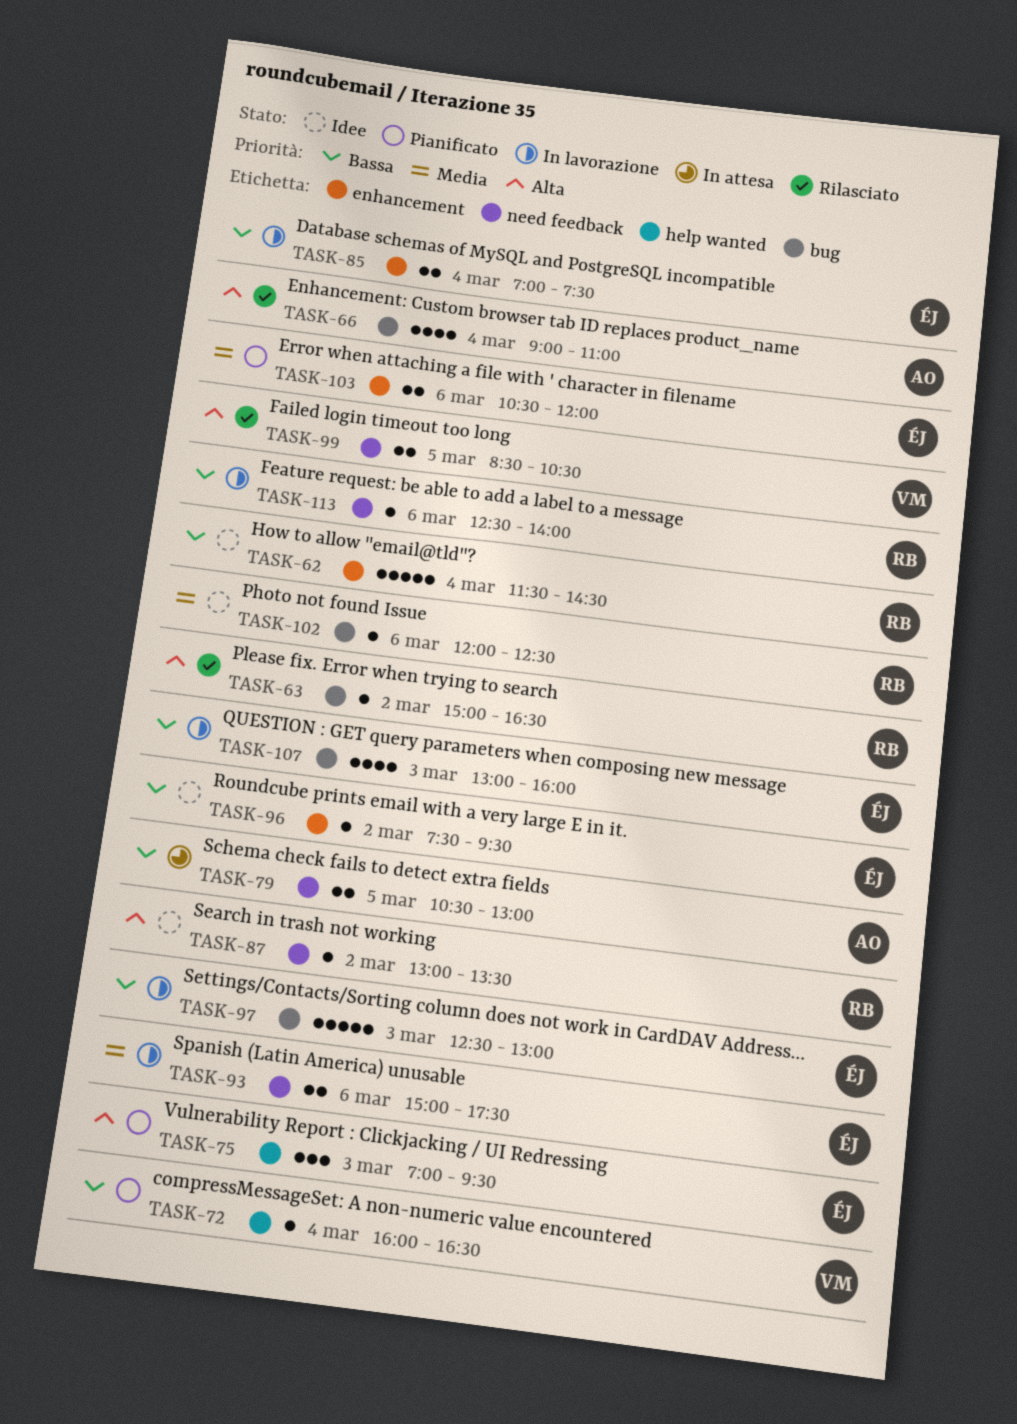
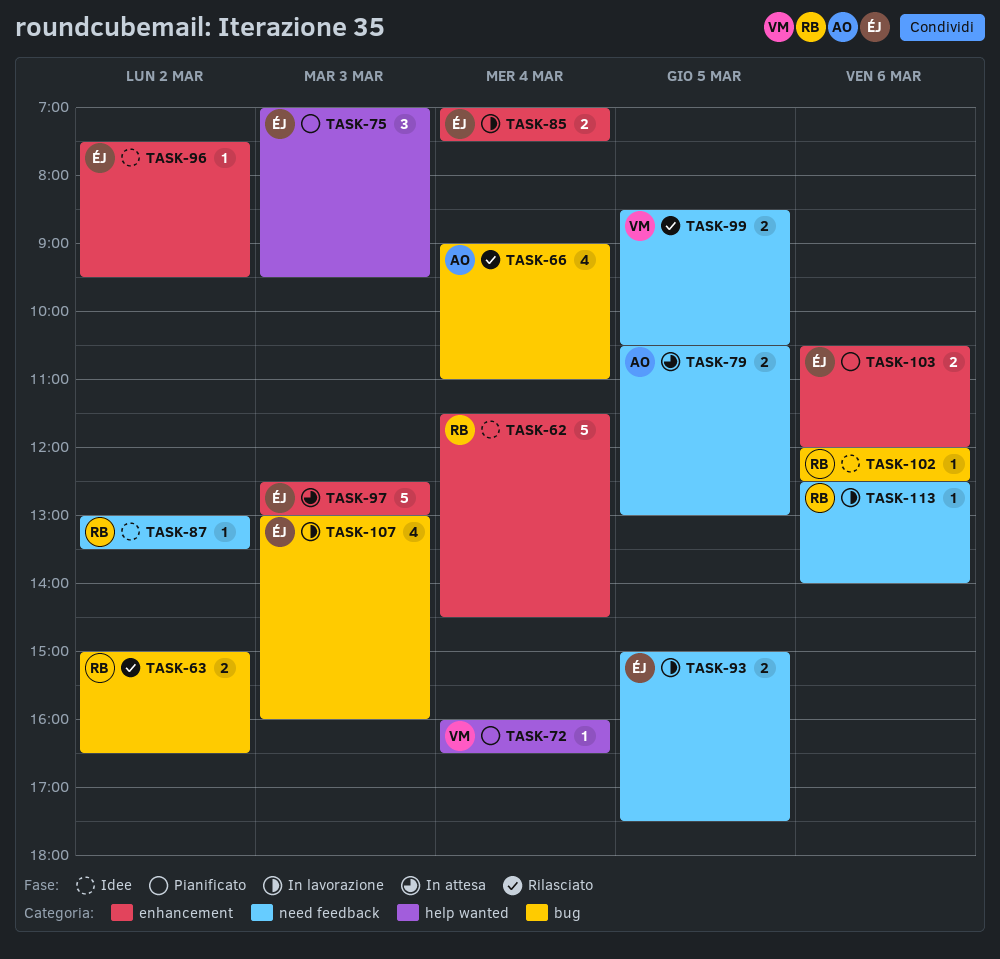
TASK-63, estimate: 1 -> 2
TASK-93, day: Mar 6 -> Mar 5
TASK-97, status: In lavorazione -> In attesa
TASK-97, label: bug -> enhancement

